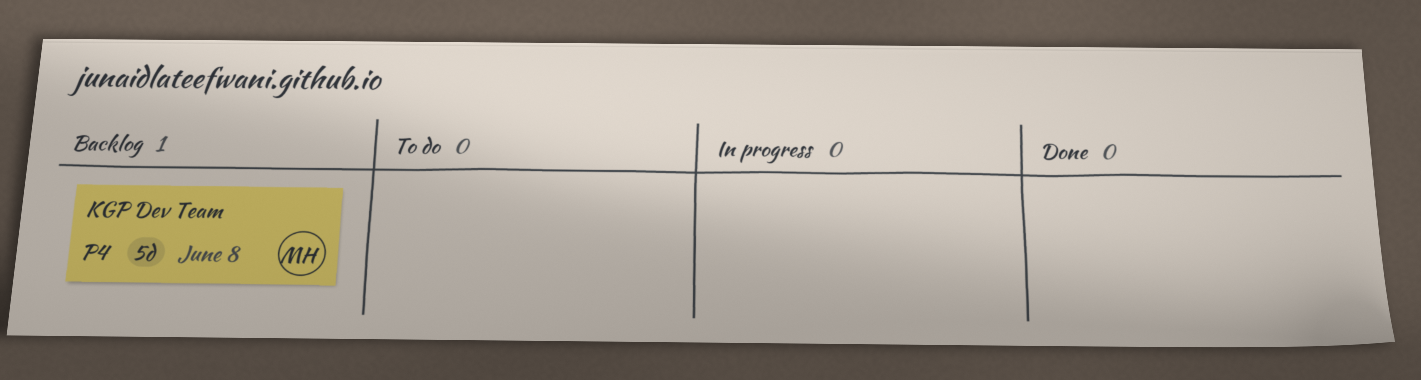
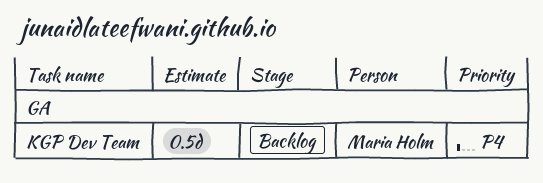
KGP Dev Team, estimate: 5d -> 0.5d

